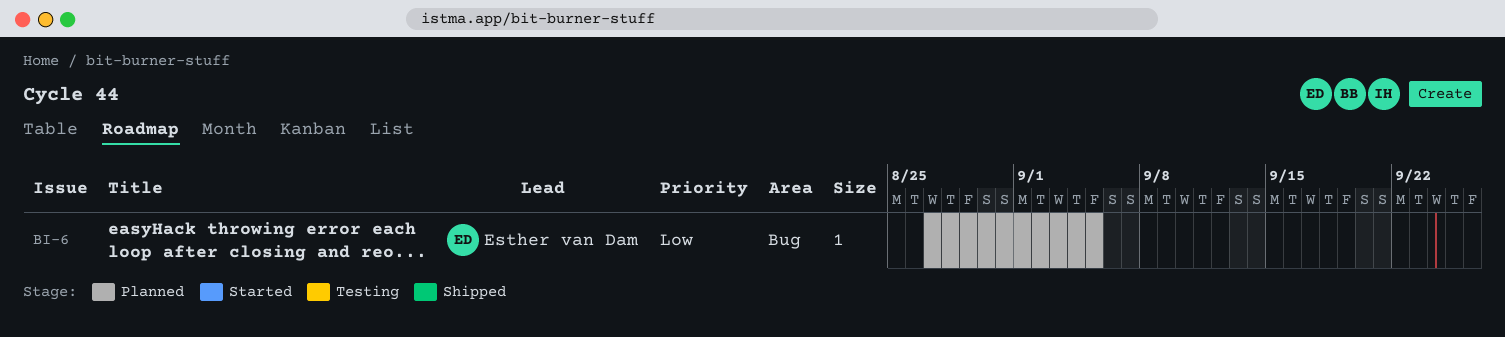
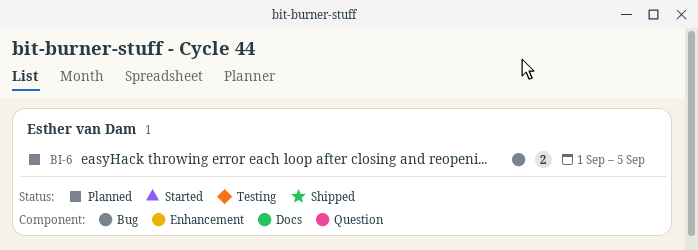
BI-6, estimate: 1 -> 2
BI-6, start: Aug 27 -> Sep 1

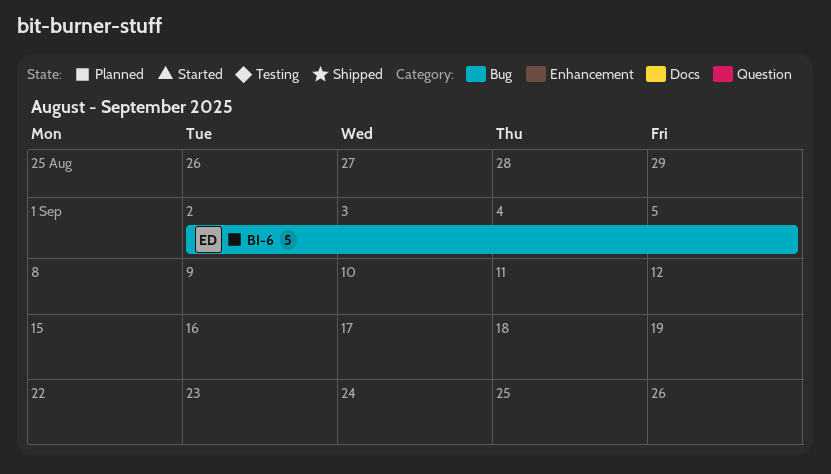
BI-6, estimate: 2 -> 5
BI-6, start: Sep 1 -> Sep 2

